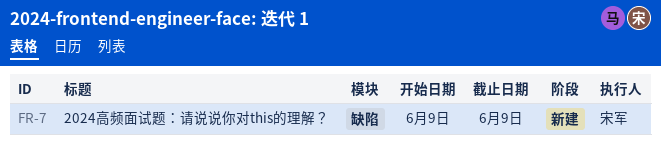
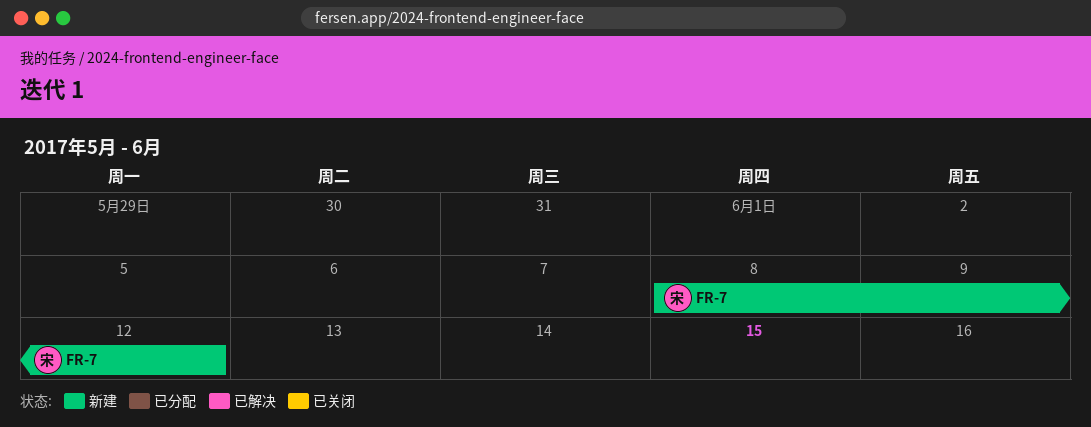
FR-7, start: Jun 9 -> Jun 8
FR-7, due: Jun 9 -> Jun 12

